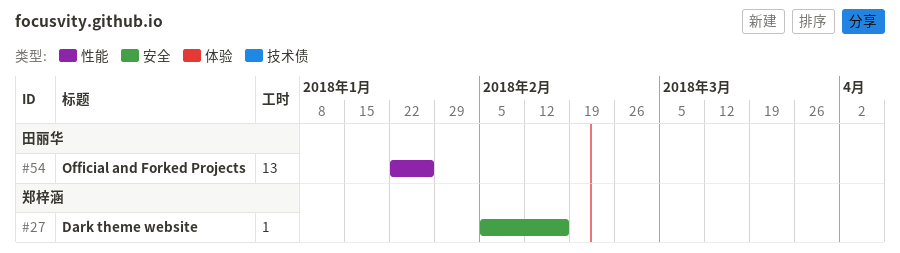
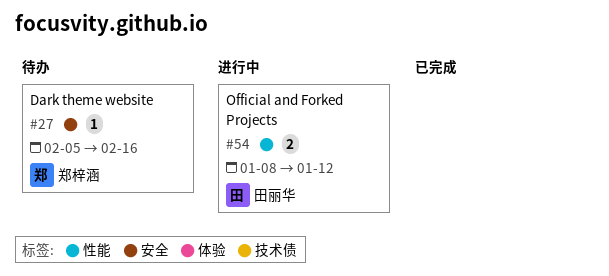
#54, estimate: 13 -> 2
#54, start: Jan 22 -> Jan 8
#54, due: Jan 26 -> Jan 12

